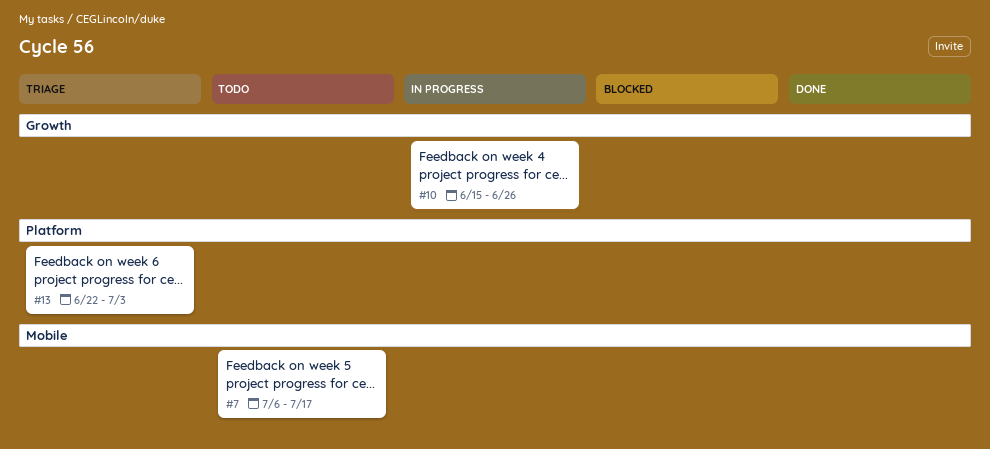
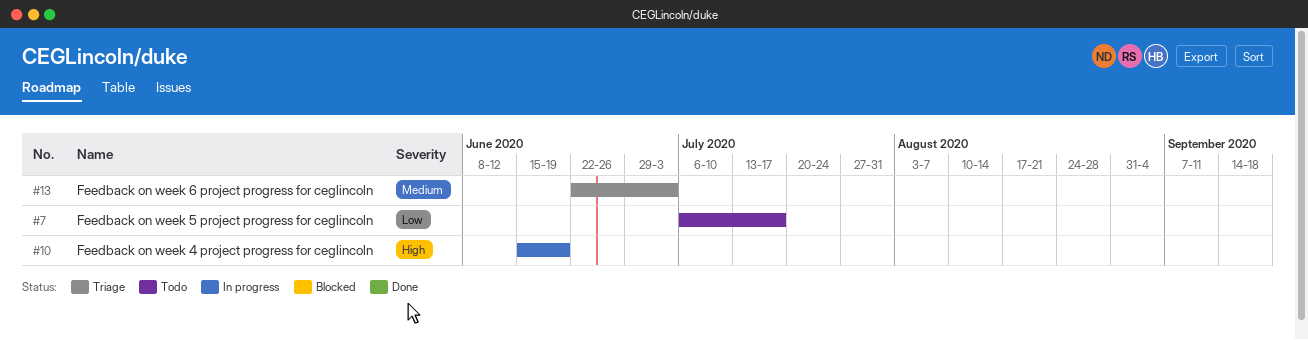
#10, due: Jun 26 -> Jun 19

